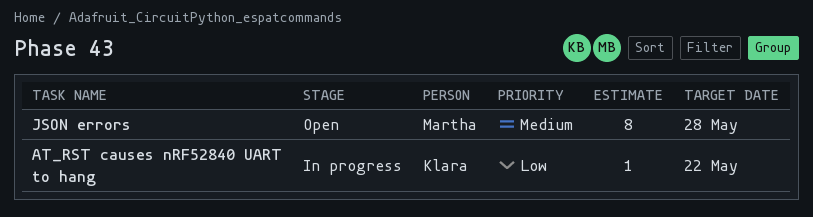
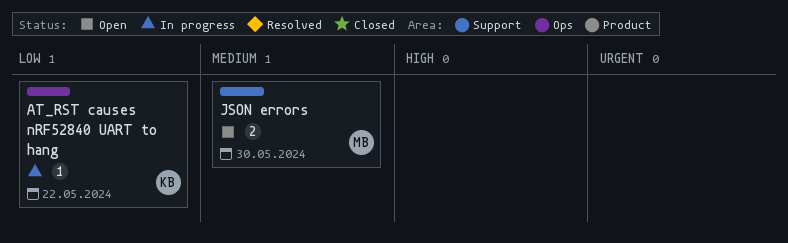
JSON errors, estimate: 8 -> 2
JSON errors, due: May 28 -> May 30

